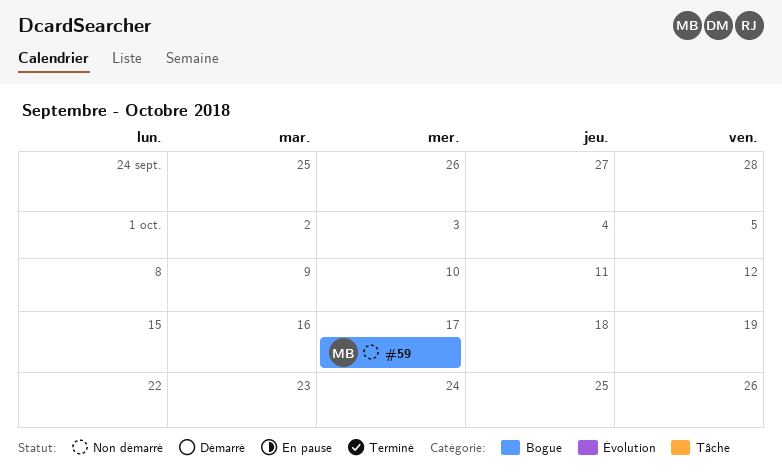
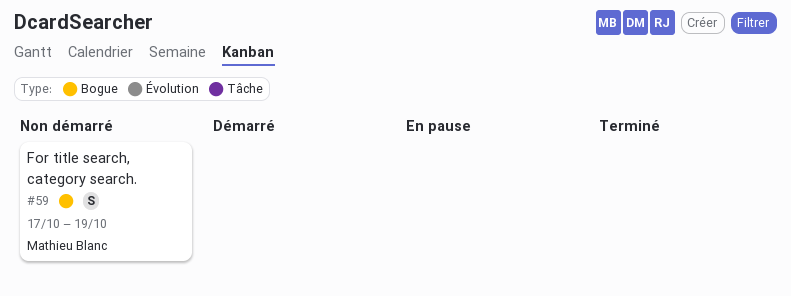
#59, due: Oct 17 -> Oct 19

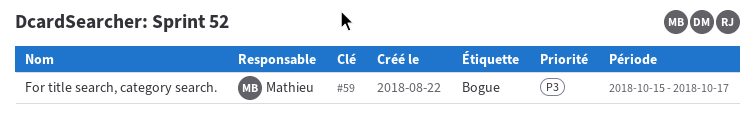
#59, start: Oct 17 -> Oct 15
#59, due: Oct 19 -> Oct 17

